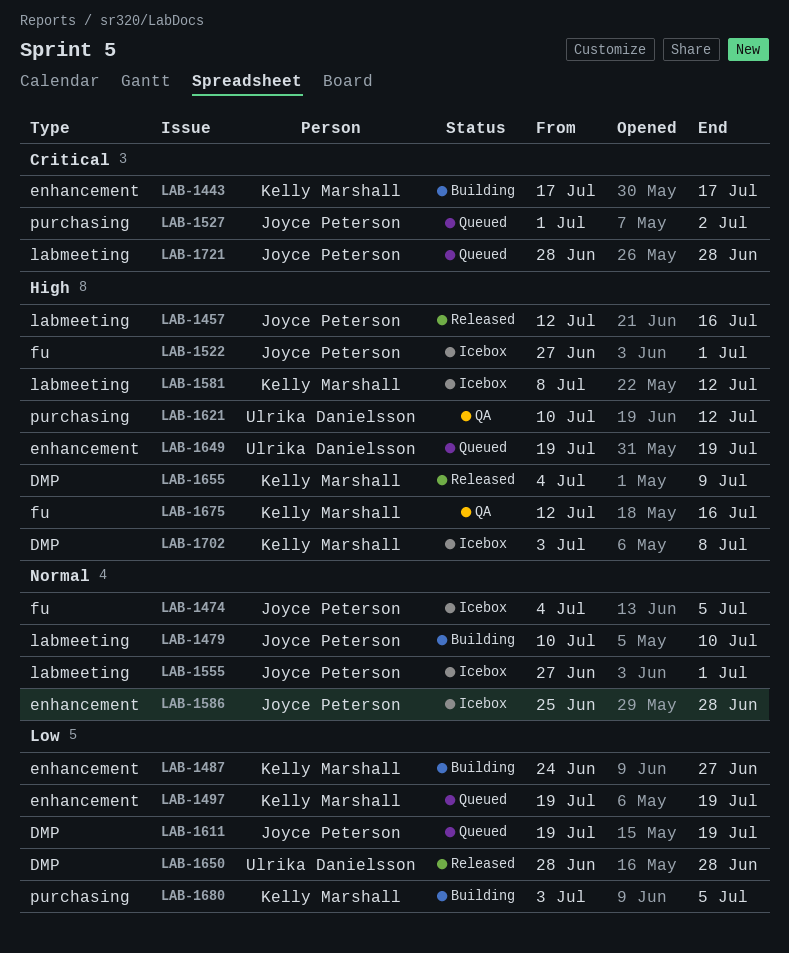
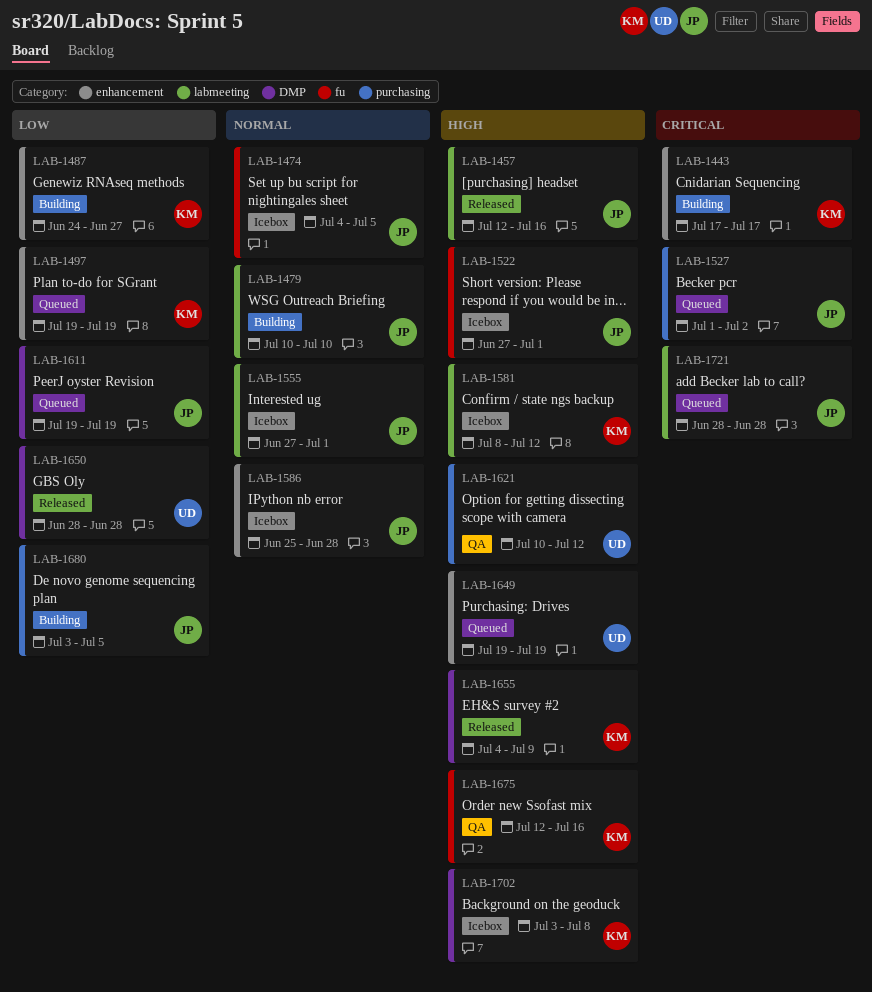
LAB-1680, owner: Kelly Marshall -> Joyce Peterson

